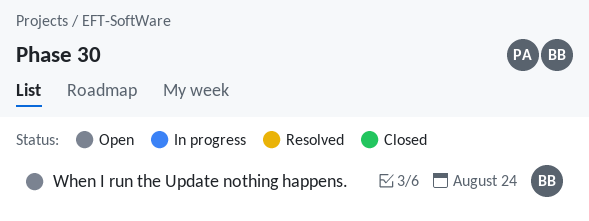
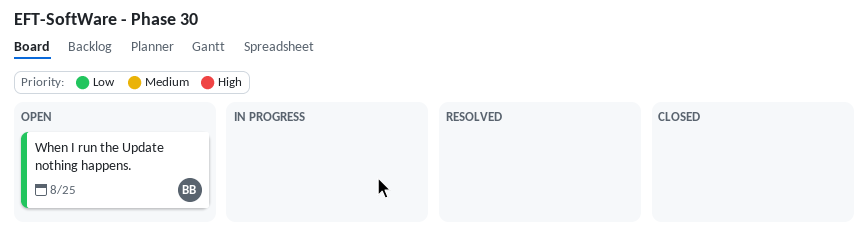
When I run the Update nothing happens., due: Aug 24 -> Aug 25

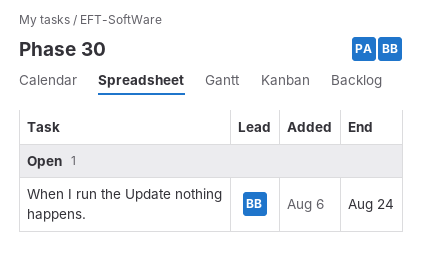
When I run the Update nothing happens., due: Aug 25 -> Aug 24

